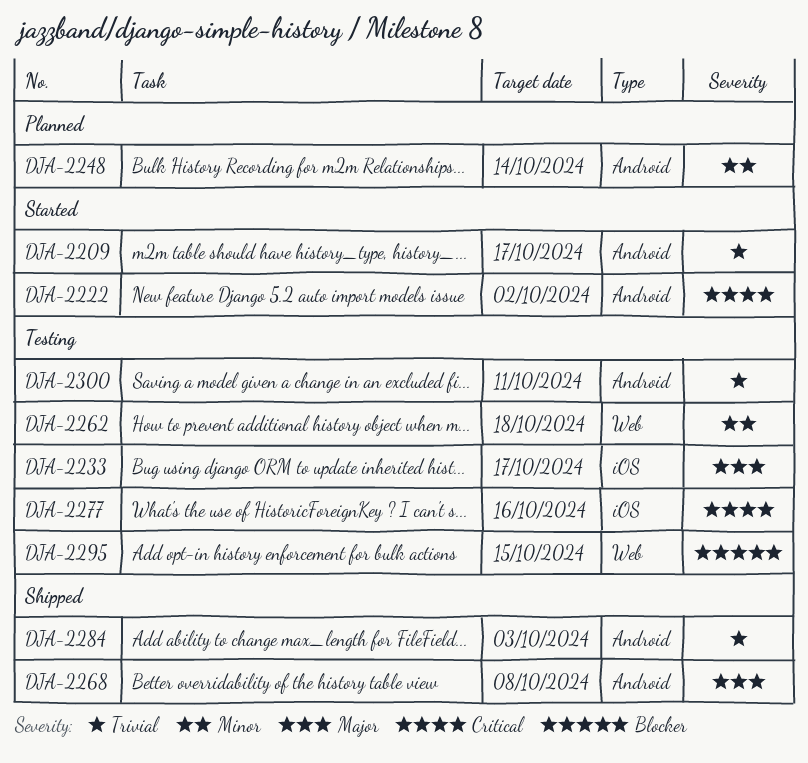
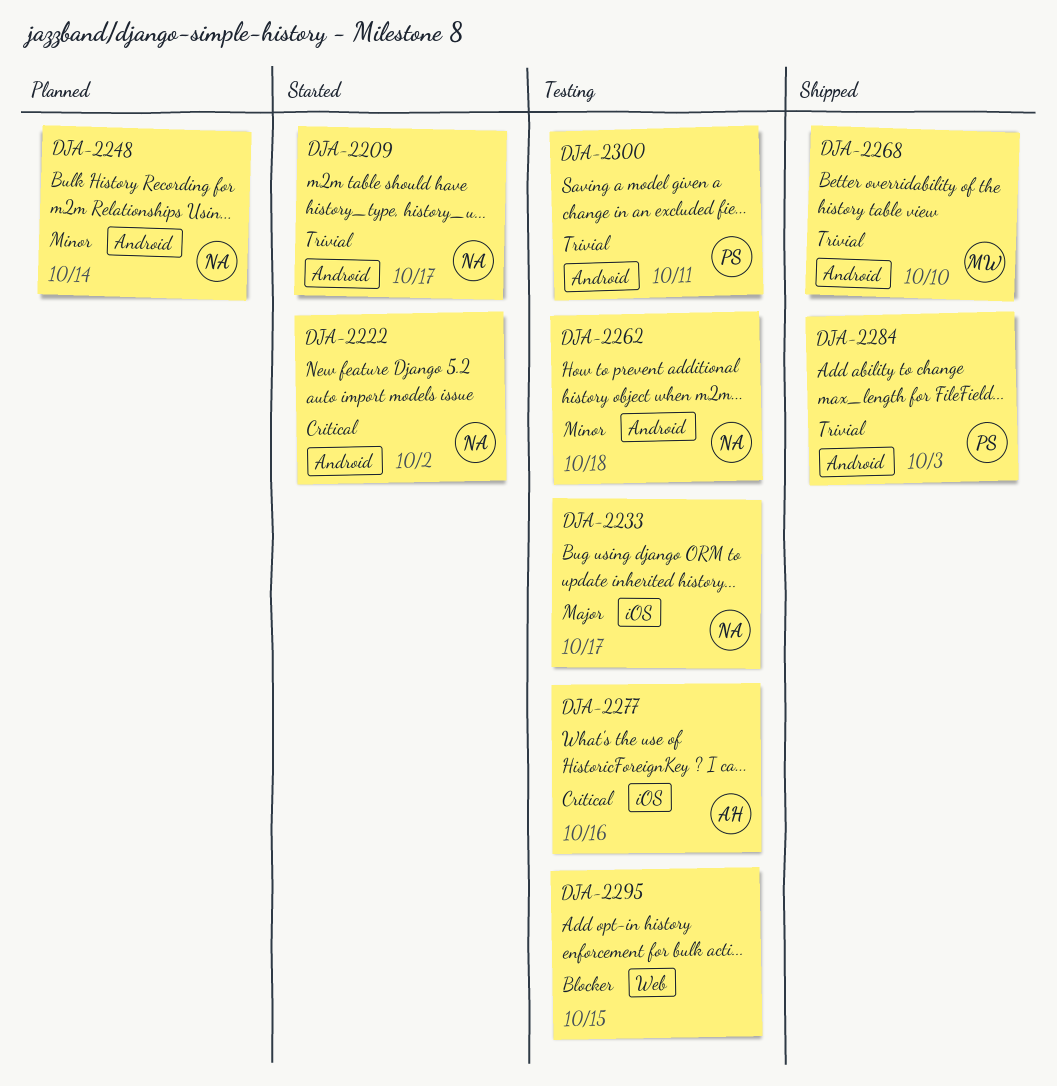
DJA-2262, label: Web -> Android
DJA-2268, priority: Major -> Trivial
DJA-2268, due: Oct 8 -> Oct 10

